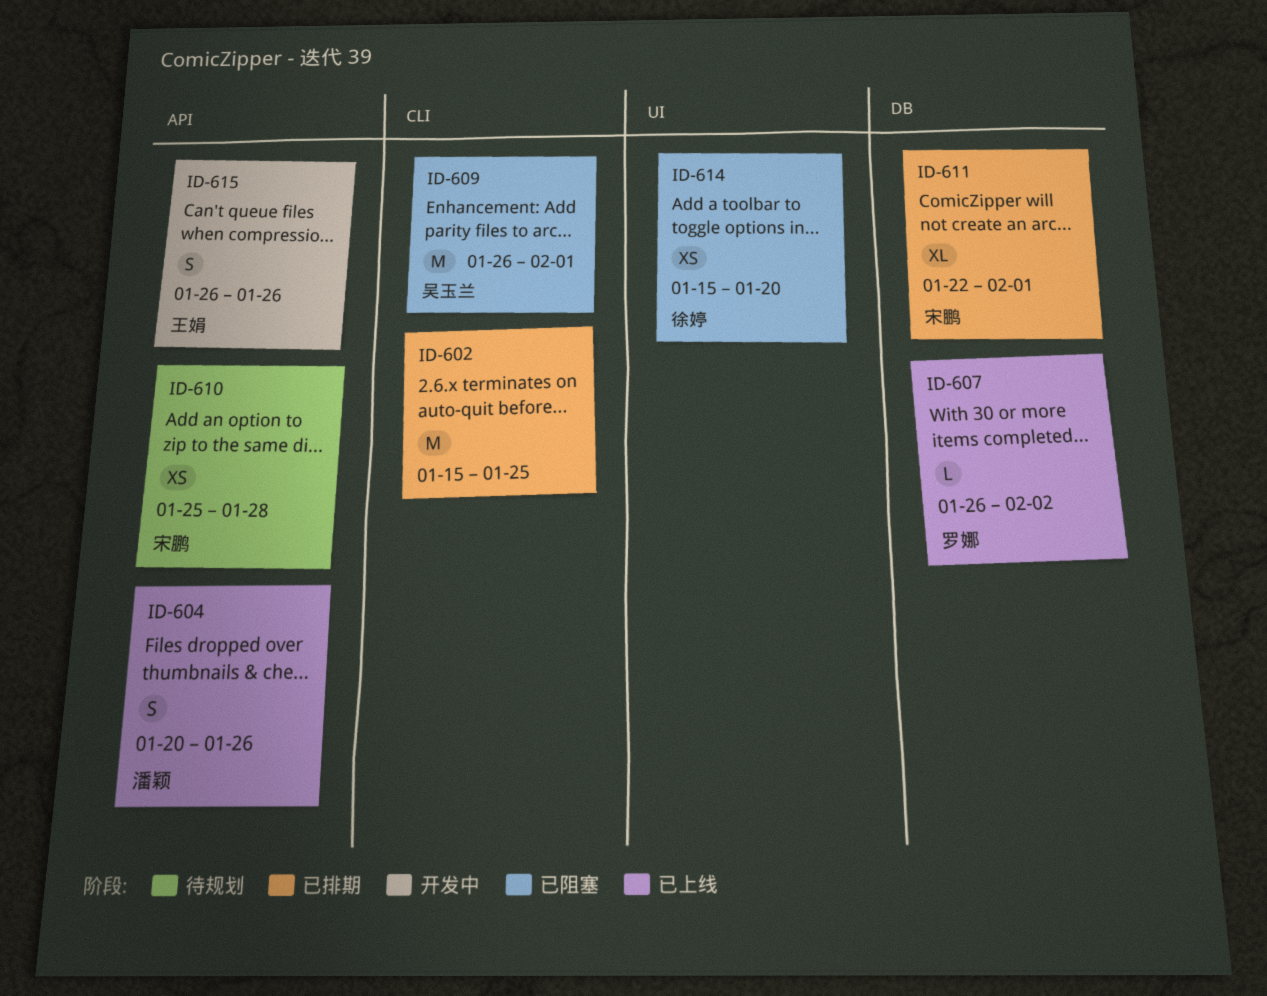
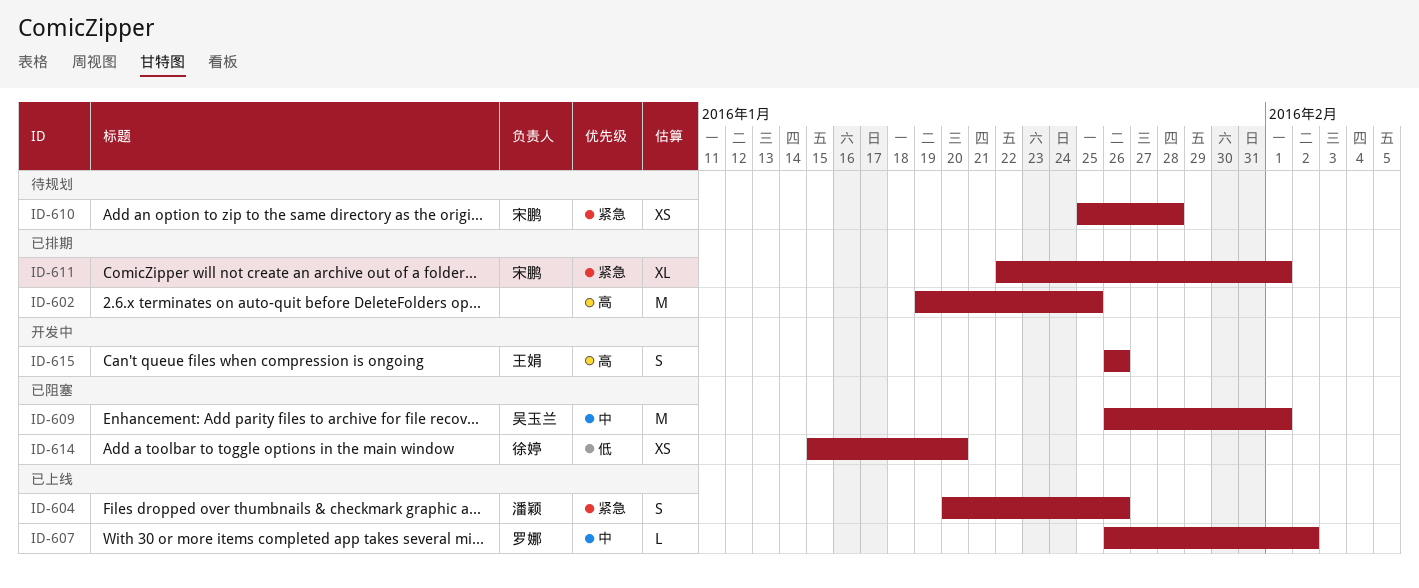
ID-602, start: Jan 15 -> Jan 19

